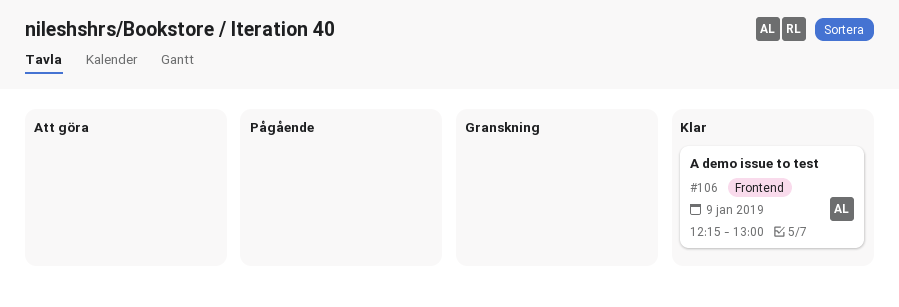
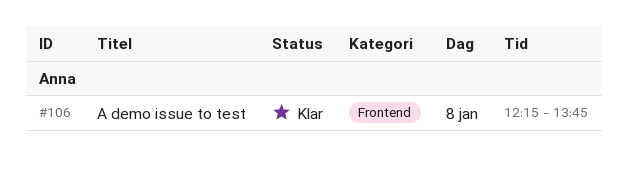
#106, day: Jan 9 -> Jan 8
#106, ends: 13:00 -> 13:45

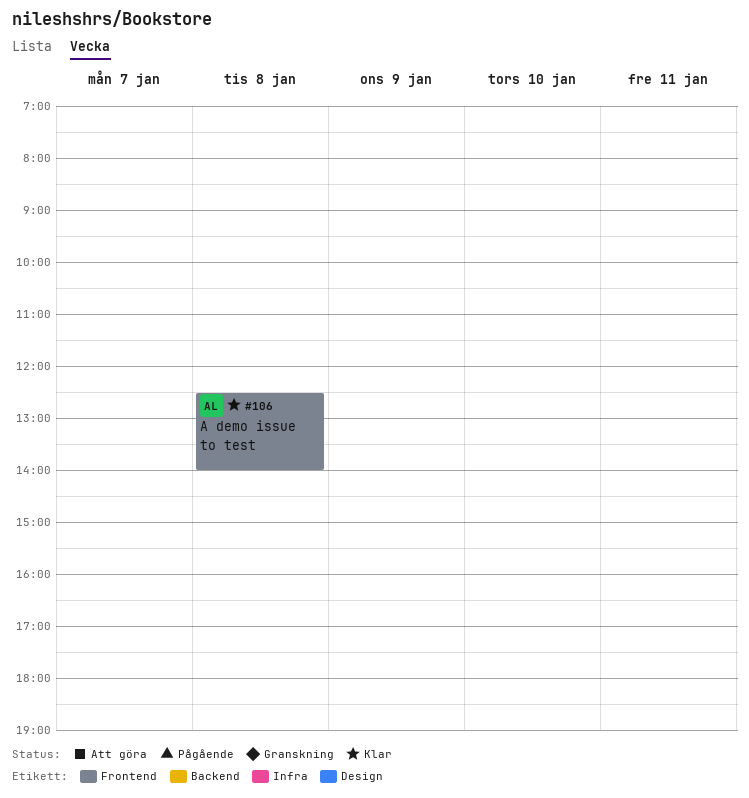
#106, begins: 12:15 -> 12:30
#106, ends: 13:45 -> 14:00

